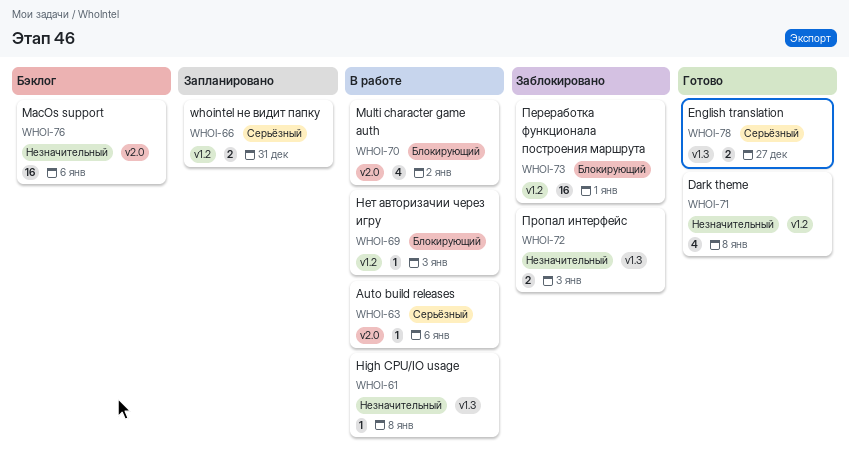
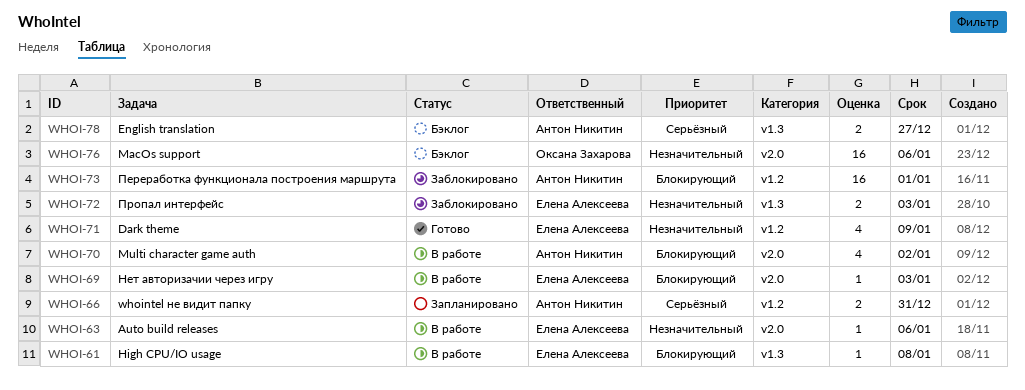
WHOI-61, priority: Незначительный -> Блокирующий
WHOI-63, priority: Серьёзный -> Незначительный
WHOI-69, label: v1.2 -> v2.0
WHOI-71, due: Jan 8 -> Jan 9
WHOI-78, status: Готово -> Бэклог

